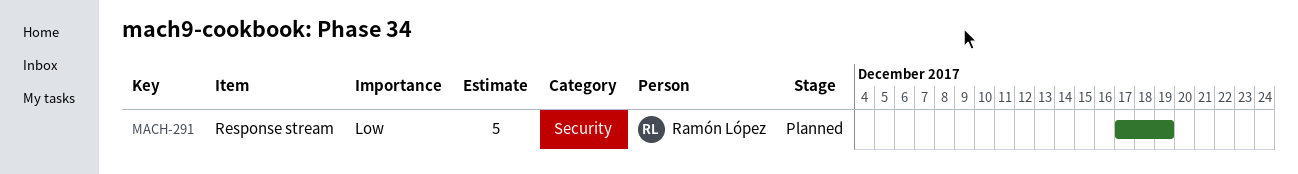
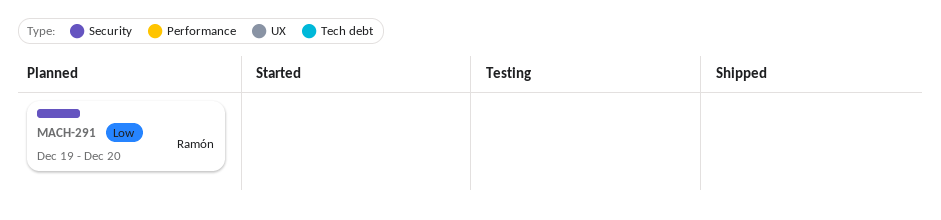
MACH-291, start: Dec 17 -> Dec 19
MACH-291, due: Dec 19 -> Dec 20

